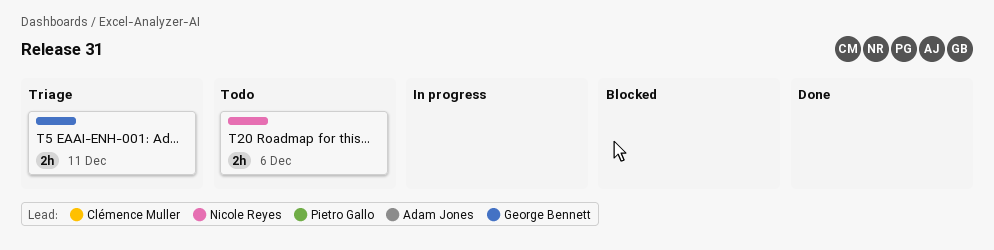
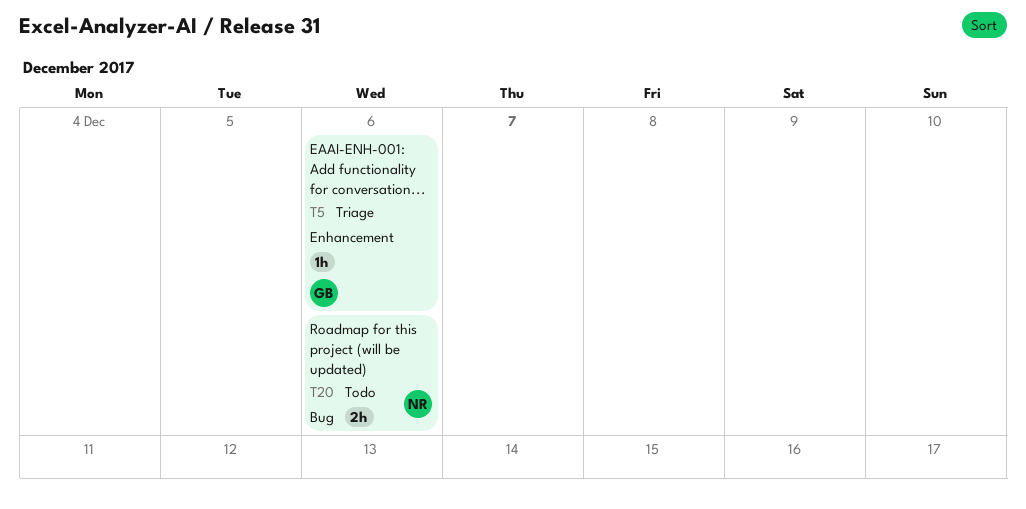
T5, estimate: 2h -> 1h
T5, due: Dec 11 -> Dec 6

